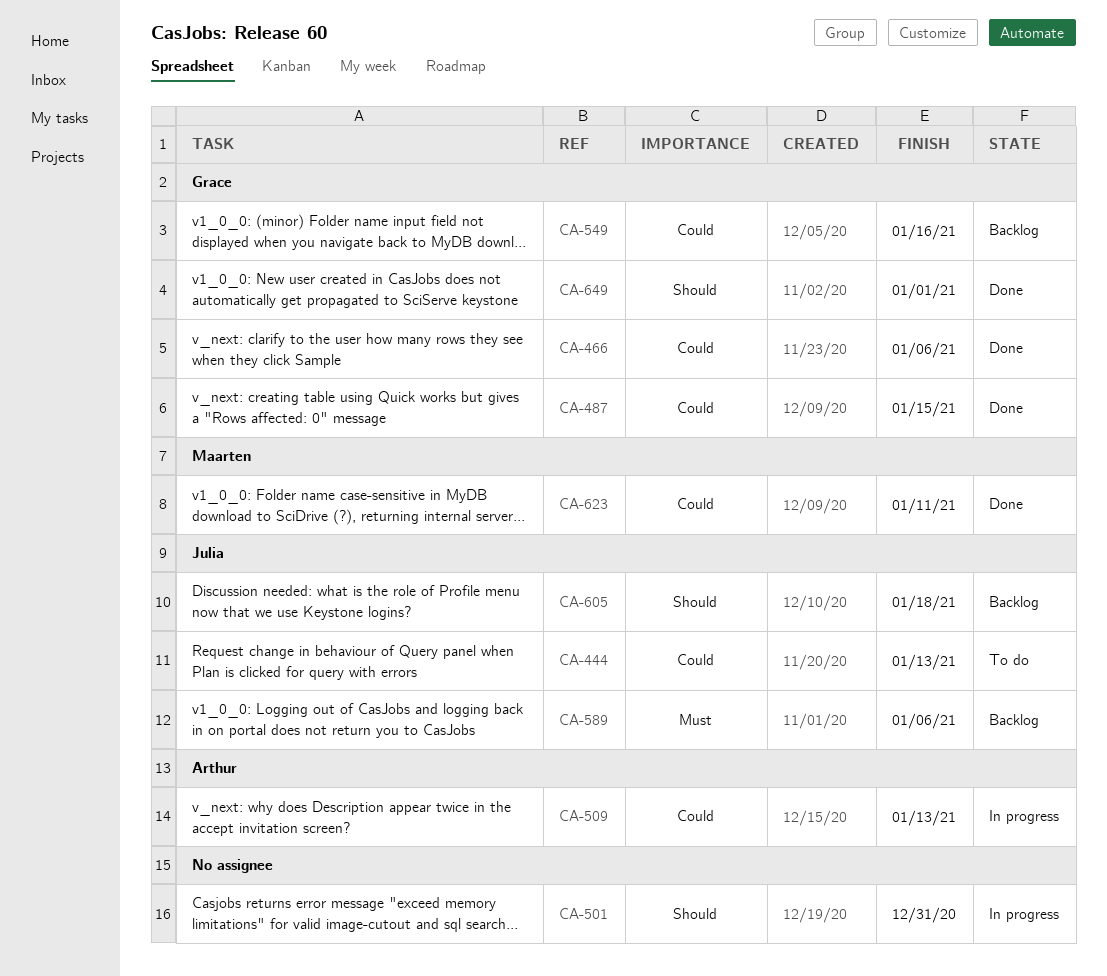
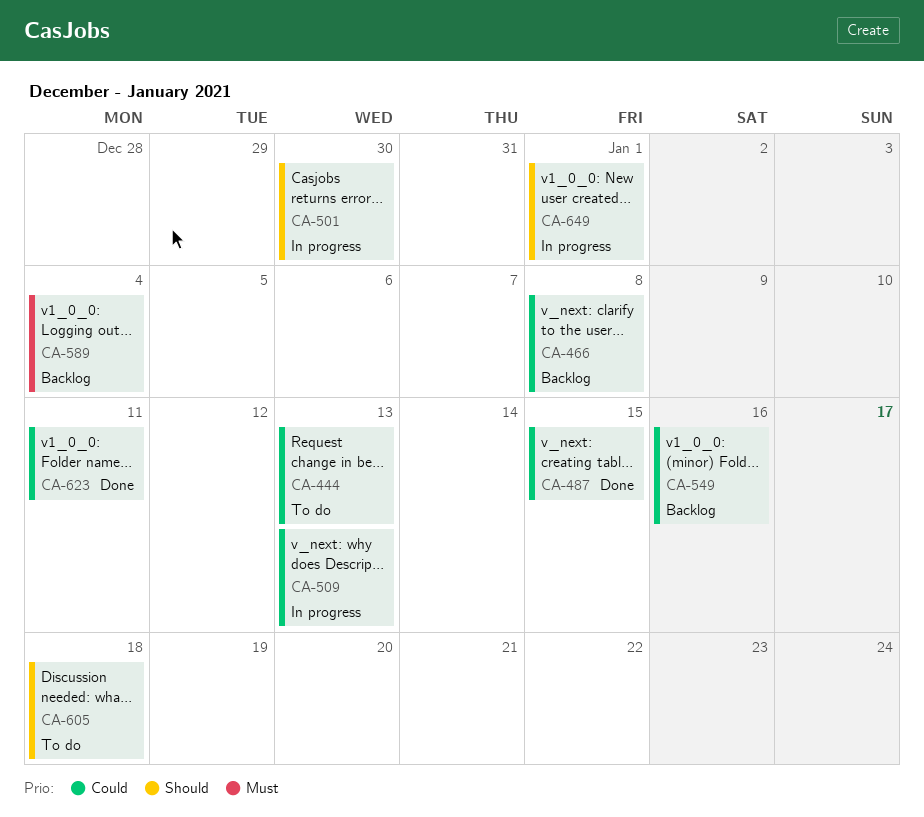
CA-466, status: Done -> Backlog
CA-466, due: Jan 6 -> Jan 8
CA-501, due: Dec 31 -> Dec 30
CA-589, due: Jan 6 -> Jan 4
CA-605, status: Backlog -> To do
CA-649, status: Done -> In progress

